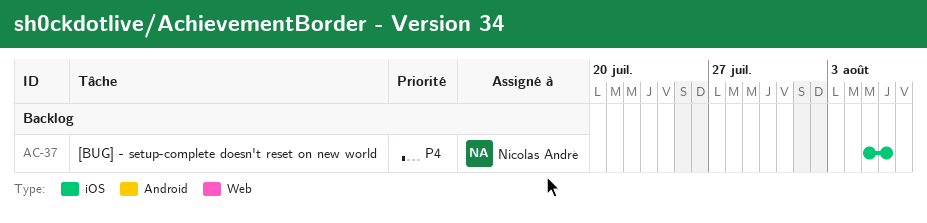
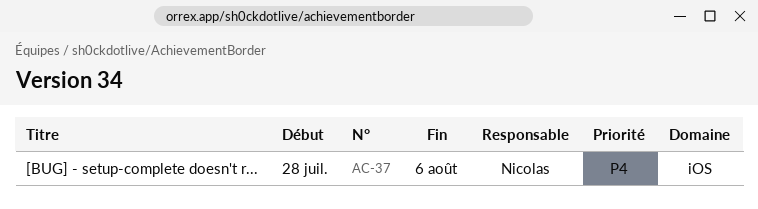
AC-37, start: Aug 5 -> Jul 28

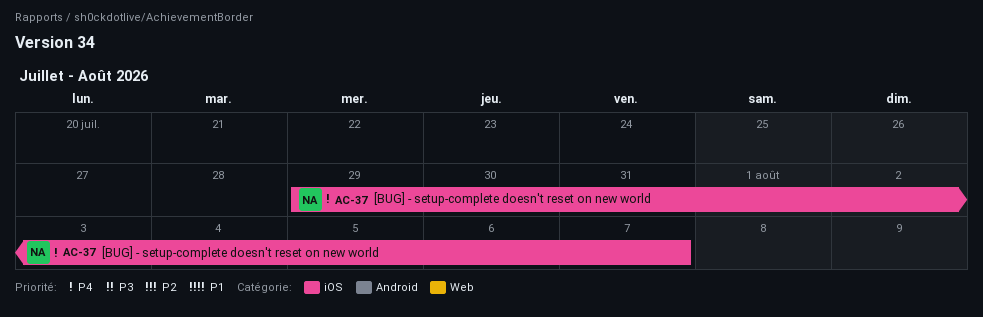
AC-37, start: Jul 28 -> Jul 29
AC-37, due: Aug 6 -> Aug 7

